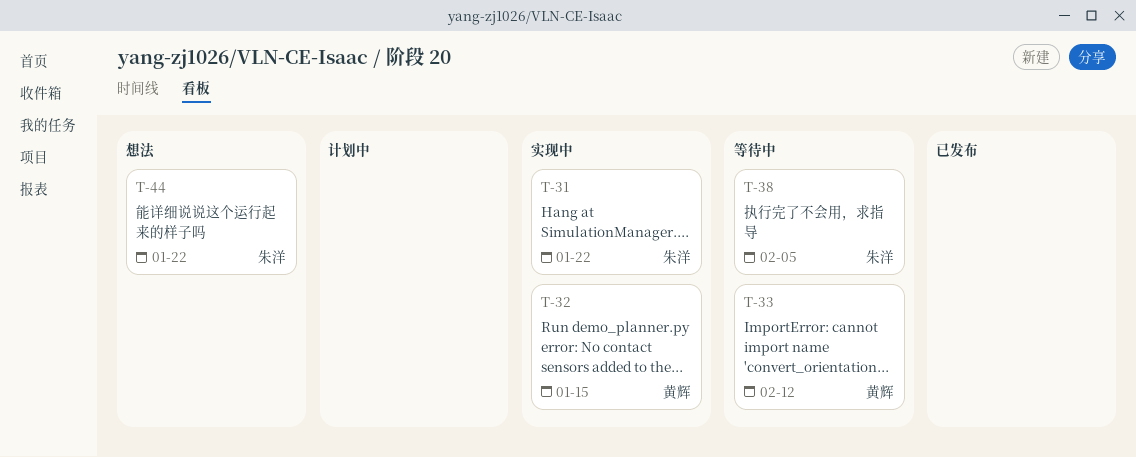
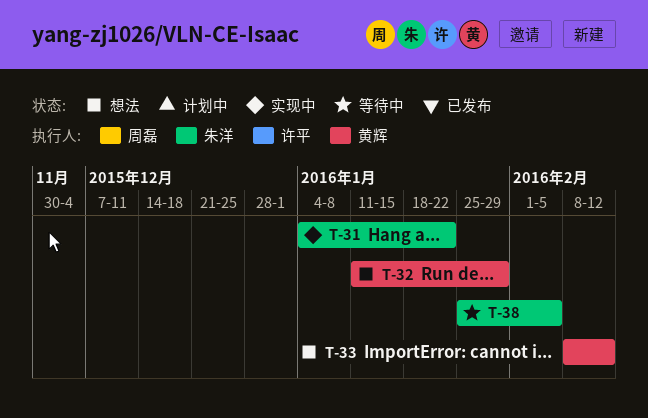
T-32, status: 实现中 -> 想法
T-32, due: Jan 15 -> Jan 29
T-33, status: 等待中 -> 想法
T-44: present -> none

